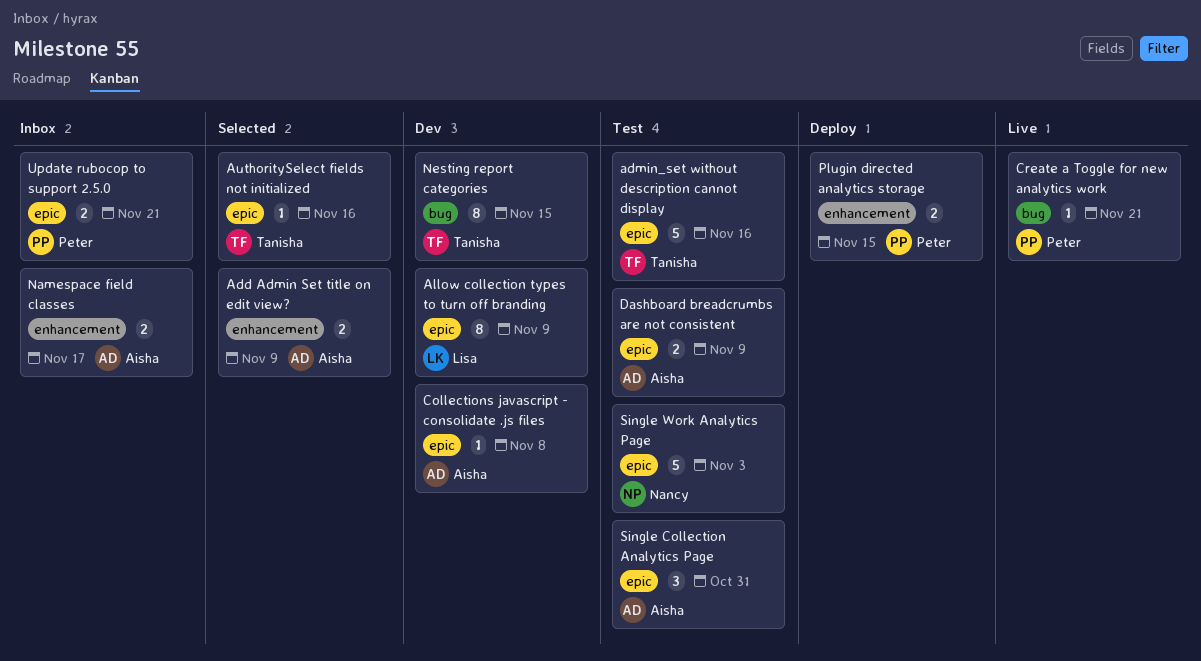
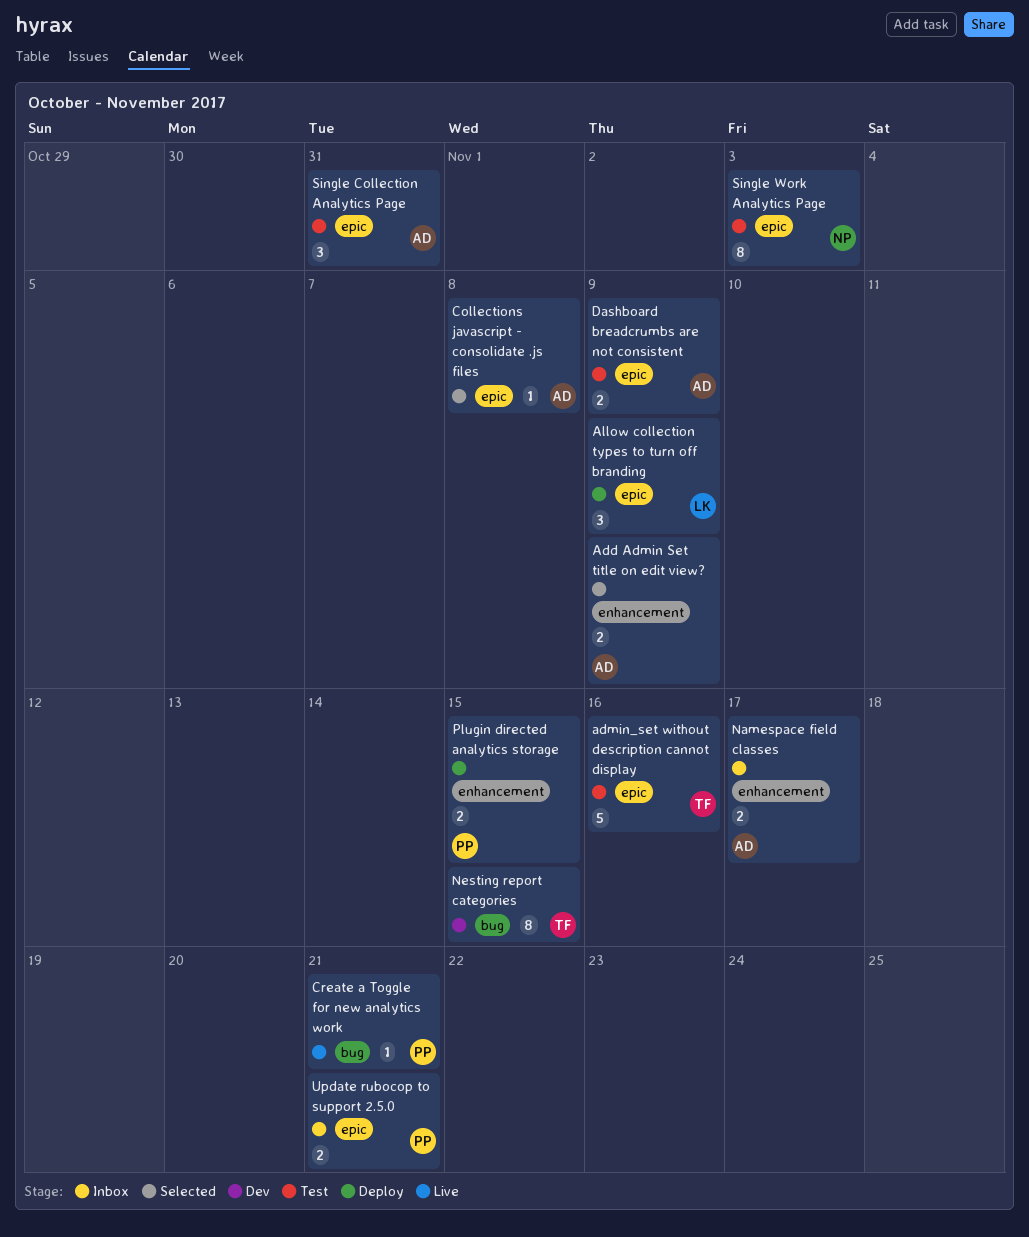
Allow collection types to turn off branding, status: Dev -> Deploy
Allow collection types to turn off branding, estimate: 8 -> 3
AuthoritySelect fields not initialized: present -> none
Collections javascript - consolidate .js files, status: Dev -> Selected
Single Work Analytics Page, estimate: 5 -> 8

